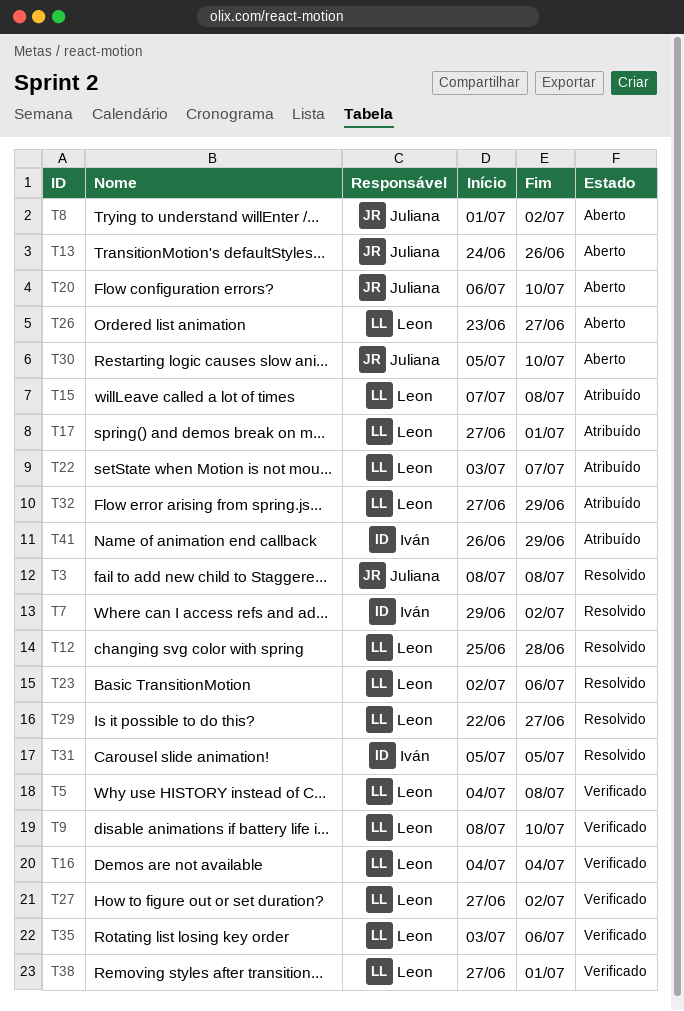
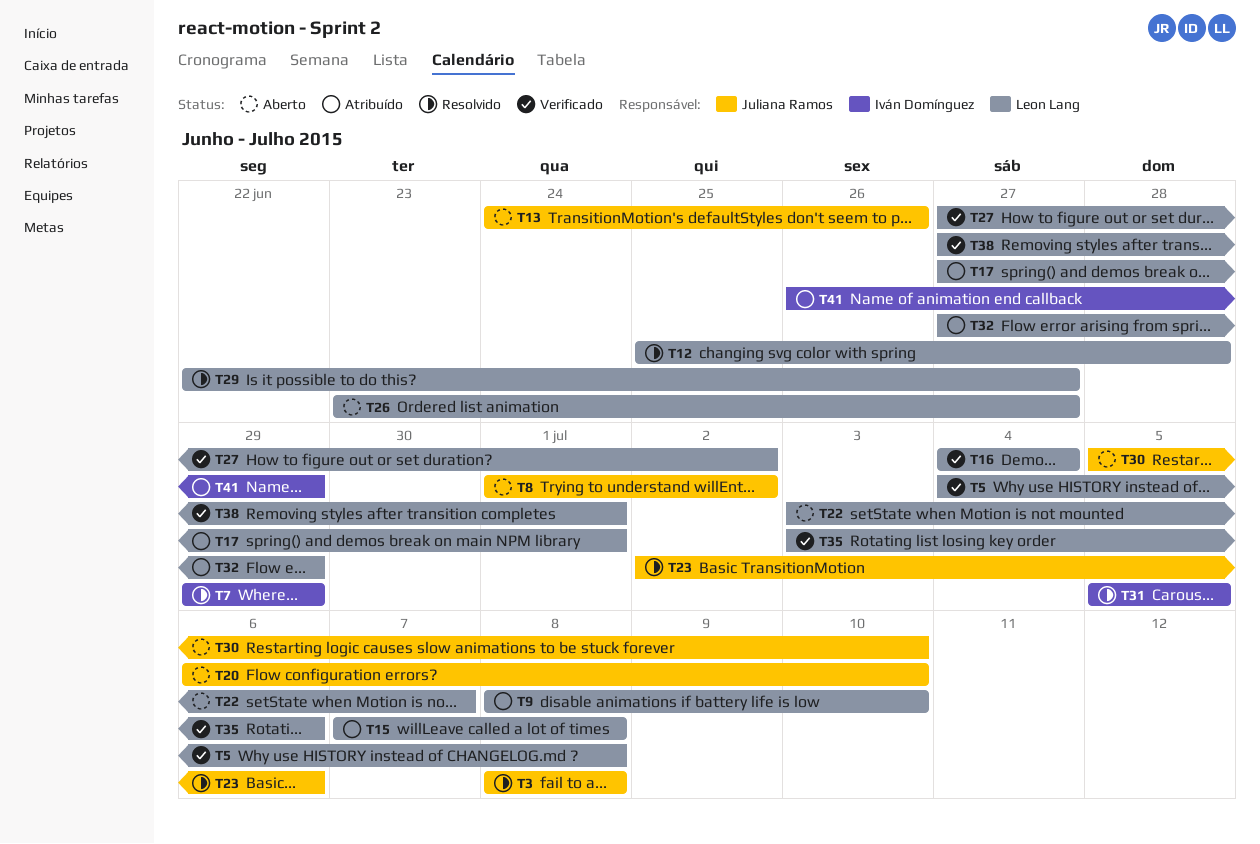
T7, due: Jul 2 -> Jun 29
T9, status: Verificado -> Atribuído
T22, status: Atribuído -> Aberto
T23, owner: Leon Lang -> Juliana Ramos

